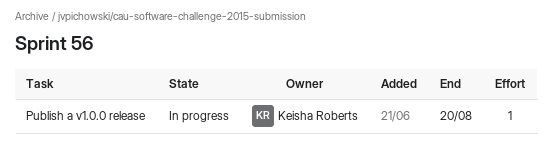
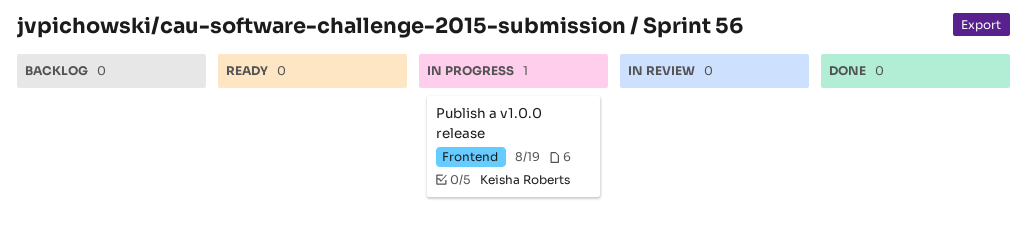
Publish a v1.0.0 release, due: Aug 20 -> Aug 19

